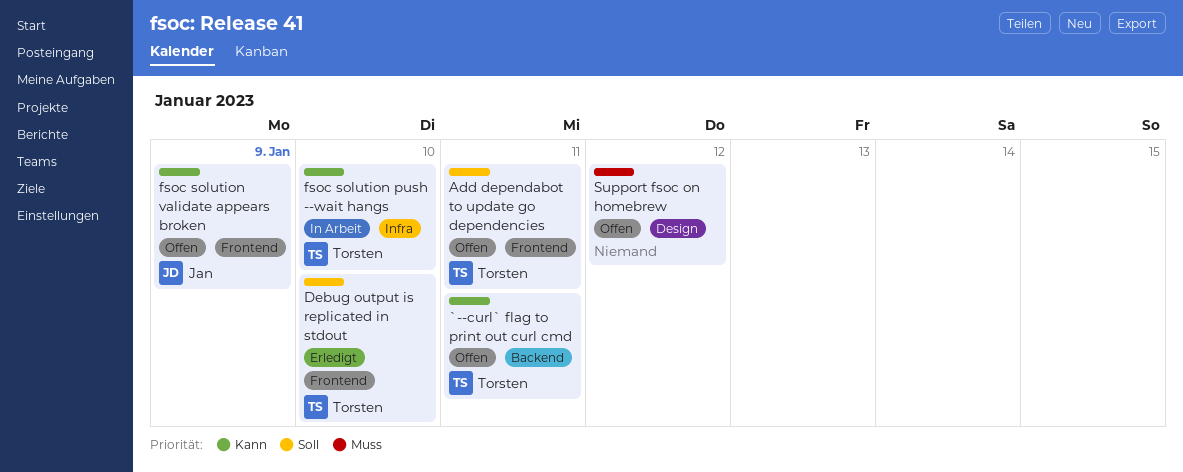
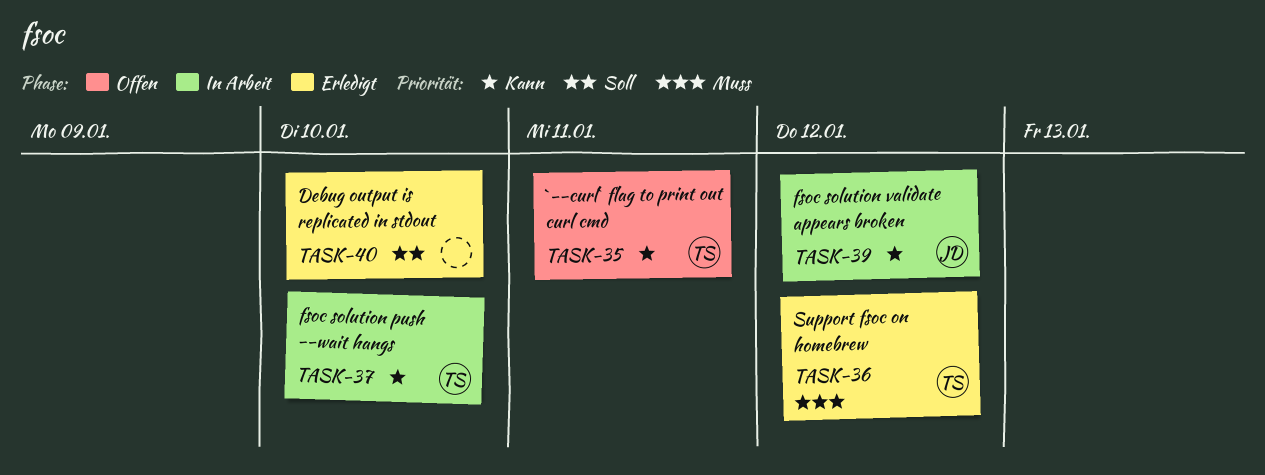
Add dependabot to update go dependencies: present -> none
Debug output is replicated in stdout, owner: Torsten -> none
fsoc solution validate appears broken, status: Offen -> In Arbeit
fsoc solution validate appears broken, due: Jan 9 -> Jan 12
Support fsoc on homebrew, status: Offen -> Erledigt
Support fsoc on homebrew, owner: none -> Torsten

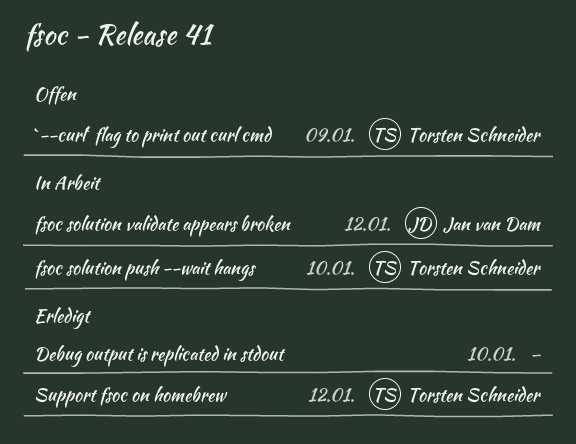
`--curl` flag to print out curl cmd, due: Jan 11 -> Jan 9

